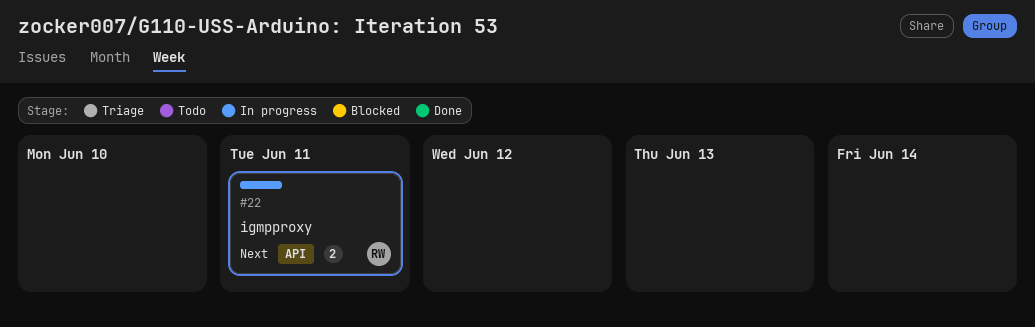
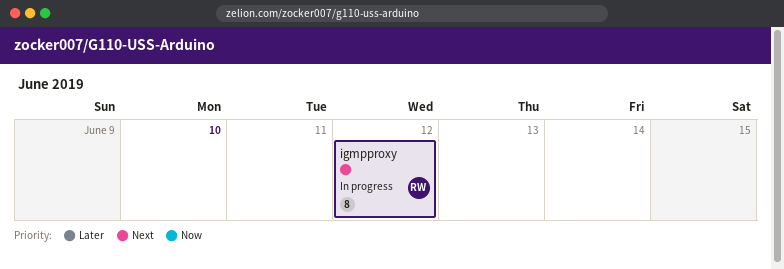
igmpproxy, estimate: 2 -> 8
igmpproxy, due: Jun 11 -> Jun 12

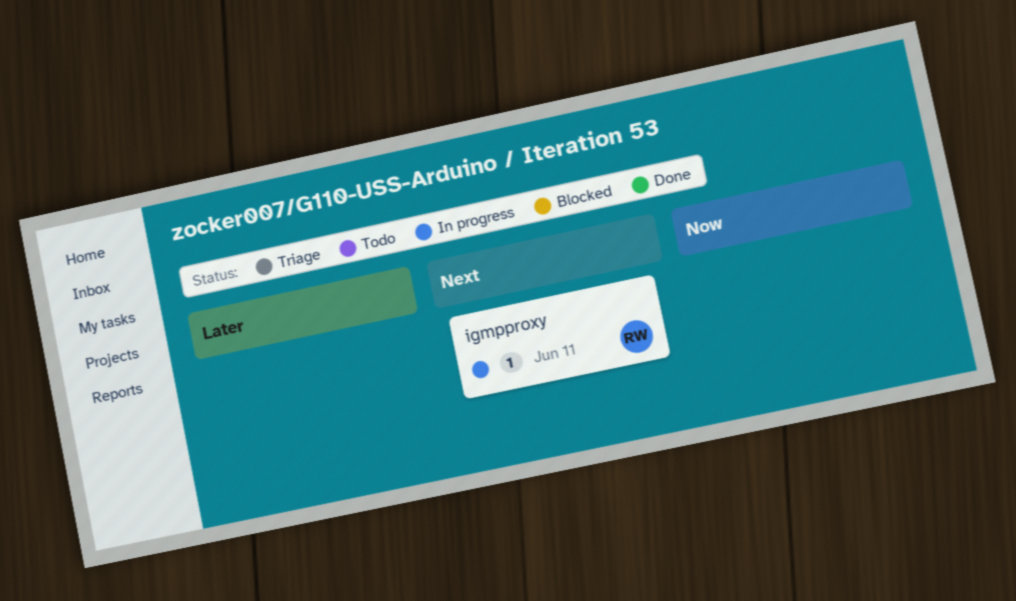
igmpproxy, estimate: 8 -> 1
igmpproxy, due: Jun 12 -> Jun 11

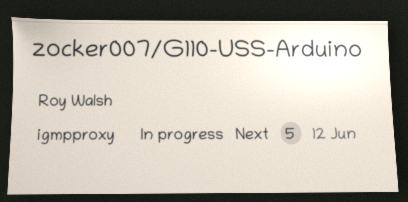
igmpproxy, estimate: 1 -> 5
igmpproxy, due: Jun 11 -> Jun 12

